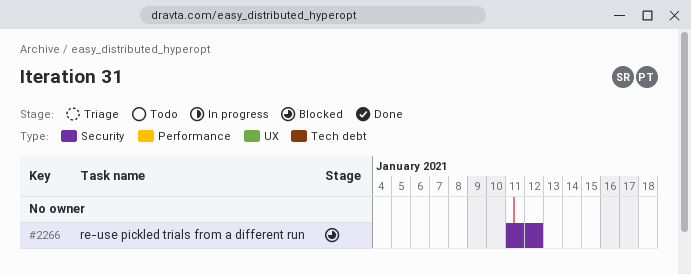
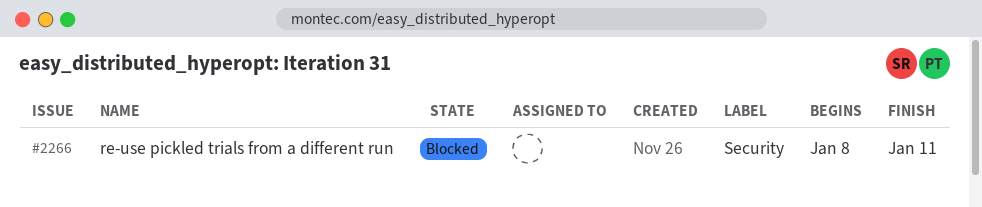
#2266, start: Jan 11 -> Jan 8
#2266, due: Jan 12 -> Jan 11

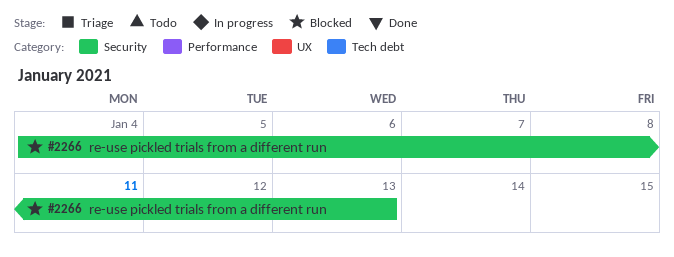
#2266, start: Jan 8 -> Jan 4
#2266, due: Jan 11 -> Jan 13

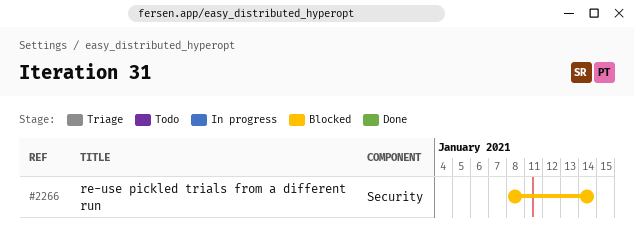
#2266, start: Jan 4 -> Jan 8
#2266, due: Jan 13 -> Jan 14

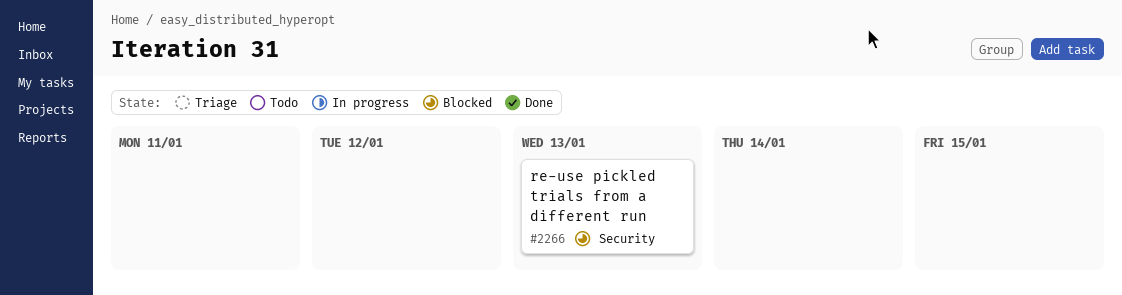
#2266, due: Jan 14 -> Jan 13

